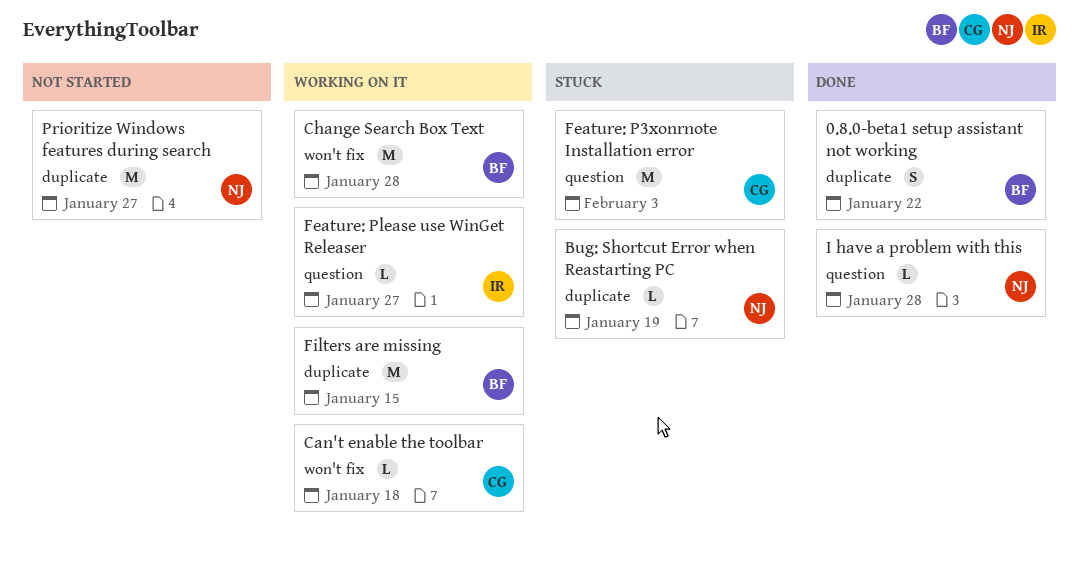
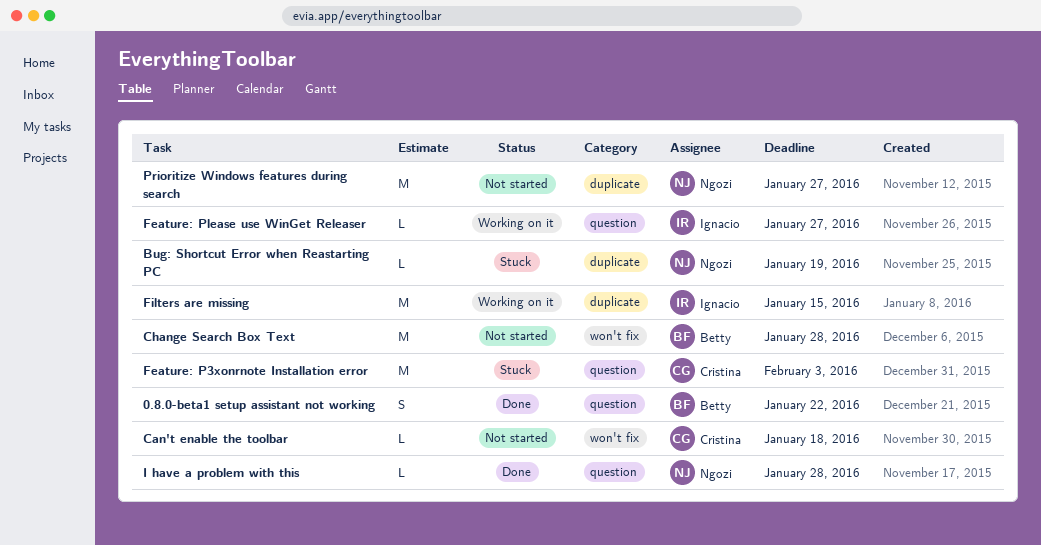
0.8.0-beta1 setup assistant not working, label: duplicate -> question
Can't enable the toolbar, status: Working on it -> Not started
Change Search Box Text, status: Working on it -> Not started
Filters are missing, owner: Betty -> Ignacio

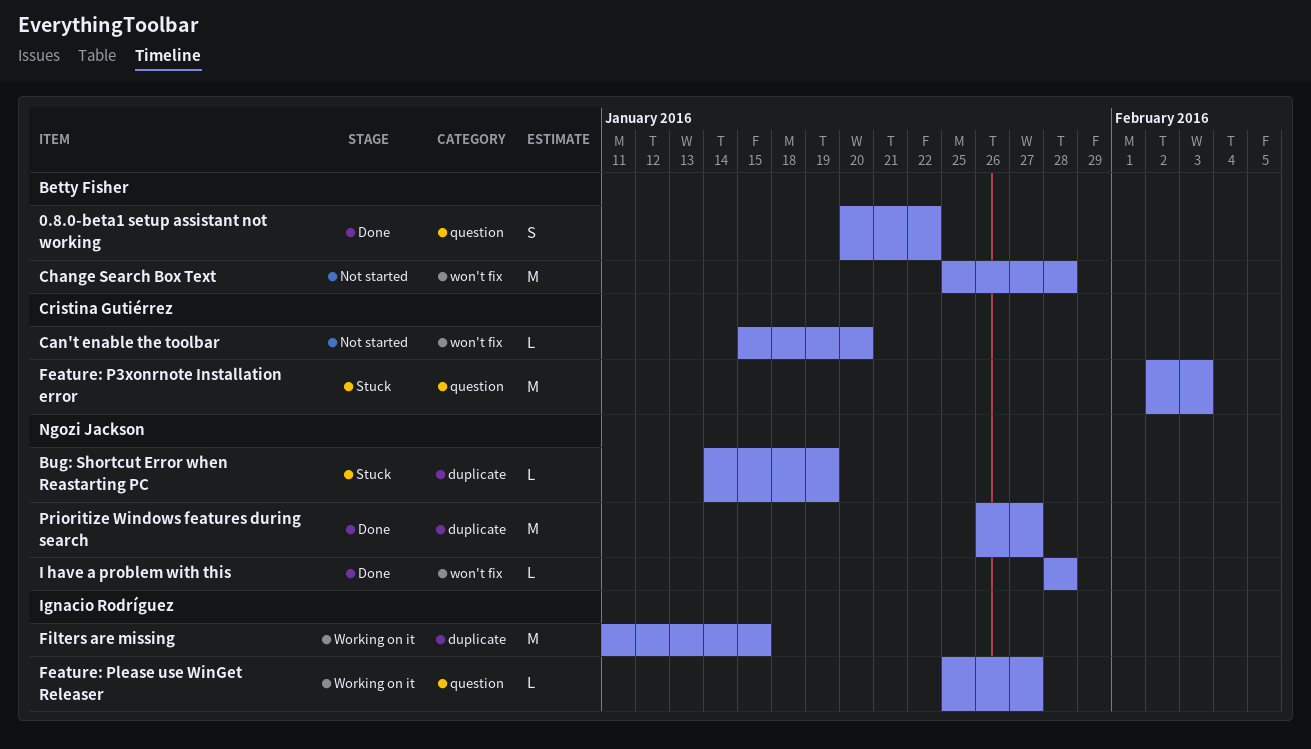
Can't enable the toolbar, due: Jan 18 -> Jan 20
I have a problem with this, label: question -> won't fix
Prioritize Windows features during search, status: Not started -> Done

